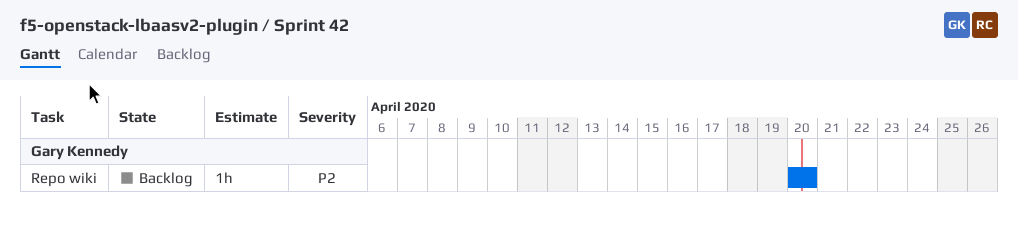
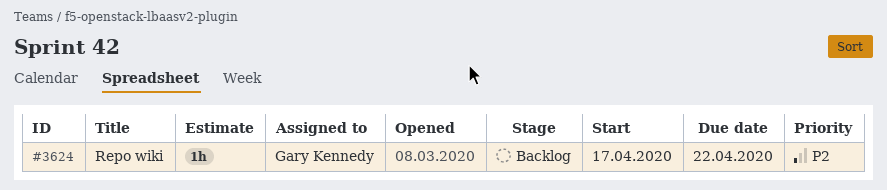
Repo wiki, start: Apr 20 -> Apr 17
Repo wiki, due: Apr 20 -> Apr 22

